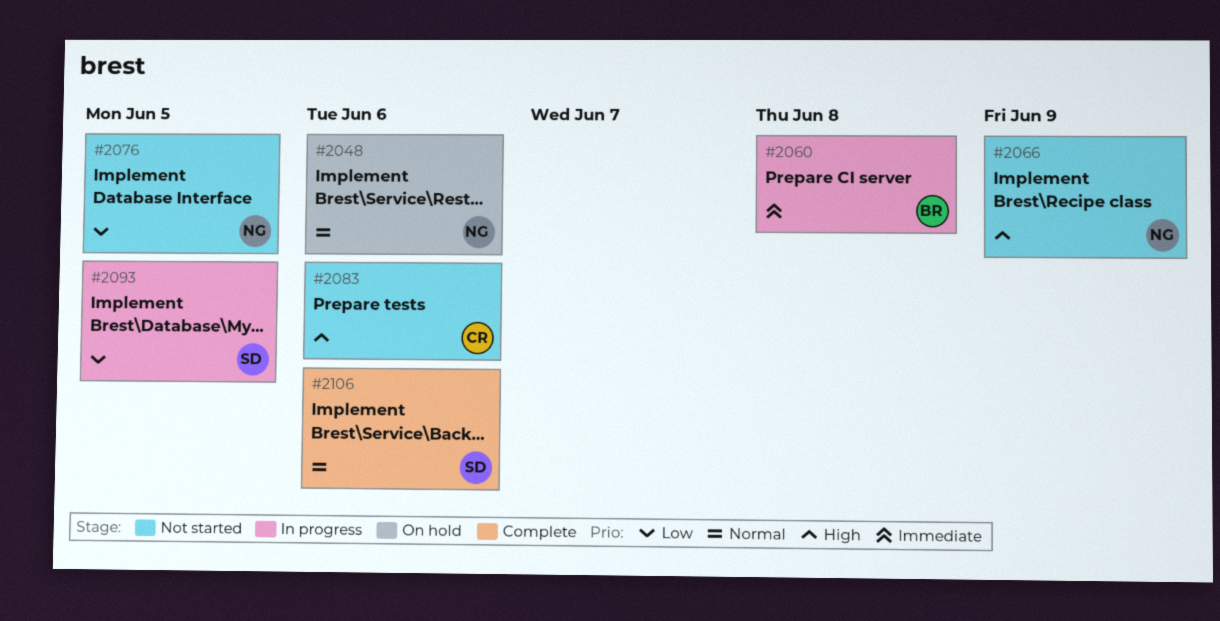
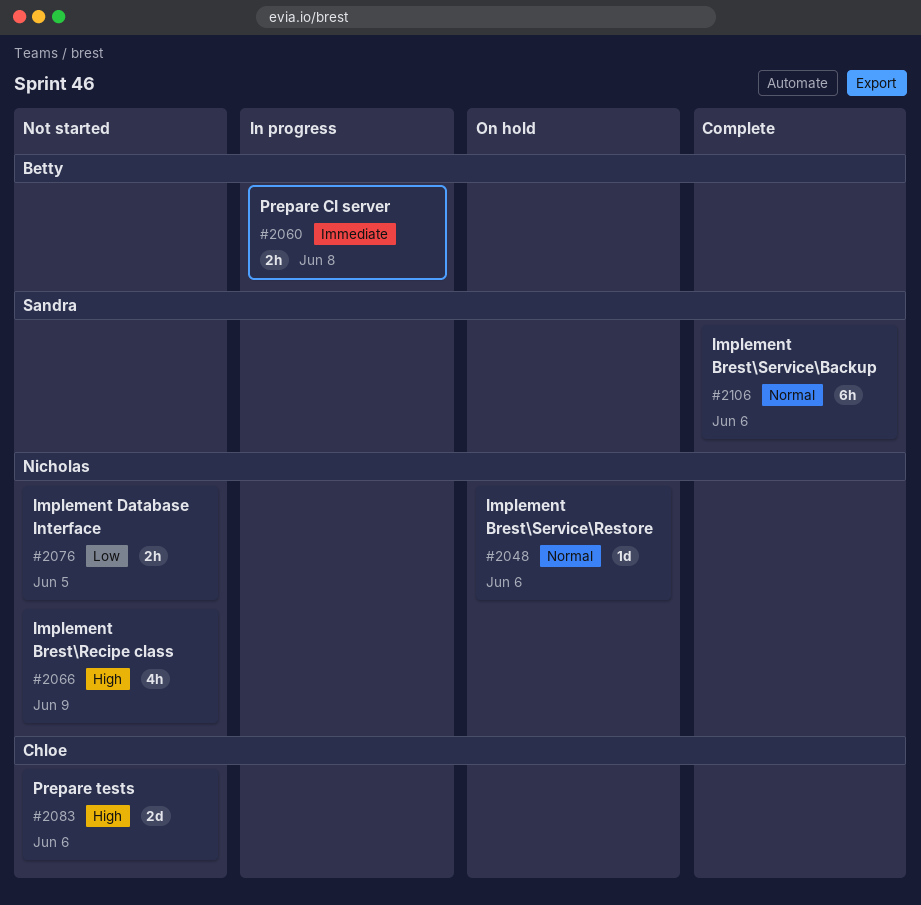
#2093: present -> none

